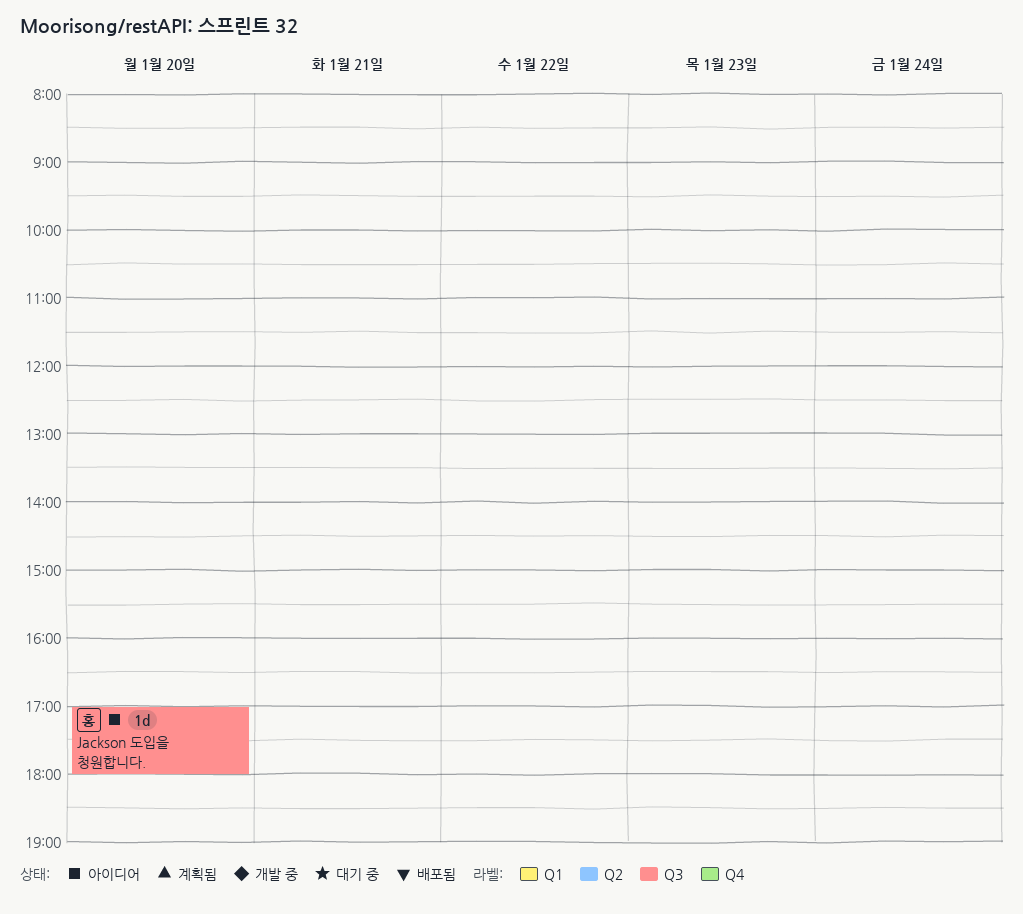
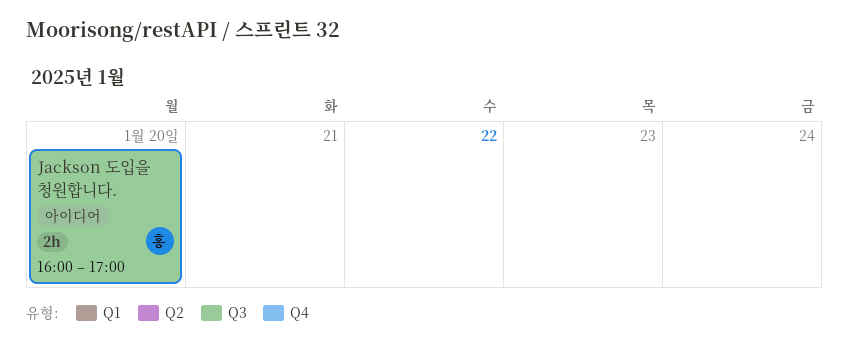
Jackson 도입을 청원합니다., estimate: 1d -> 2h
Jackson 도입을 청원합니다., begins: 17:00 -> 16:00
Jackson 도입을 청원합니다., ends: 18:00 -> 17:00

